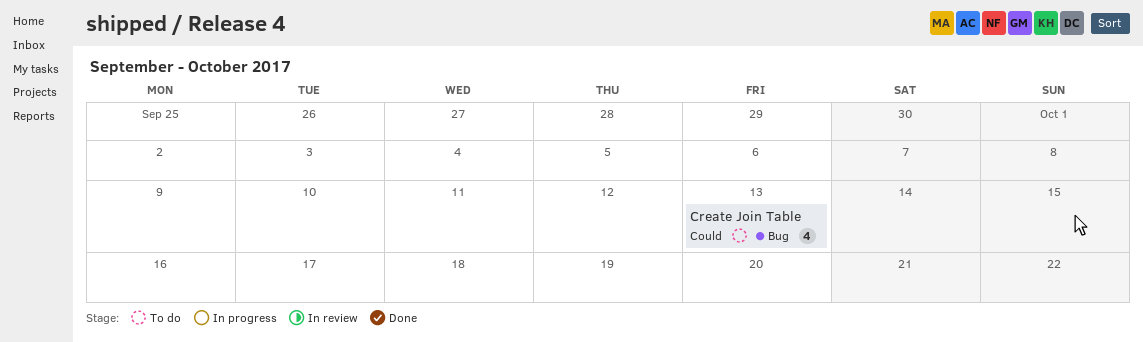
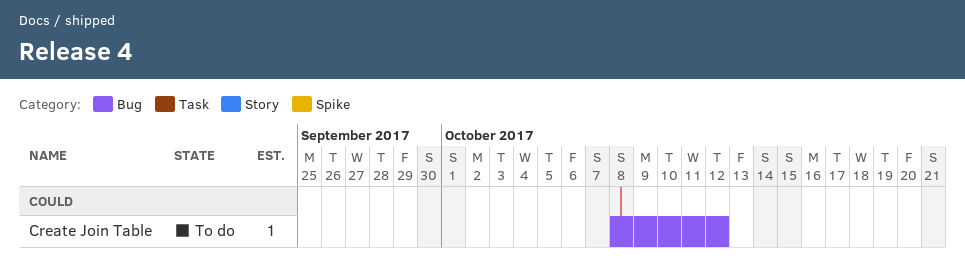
Create Join Table, estimate: 4 -> 1
Create Join Table, due: Oct 13 -> Oct 12

